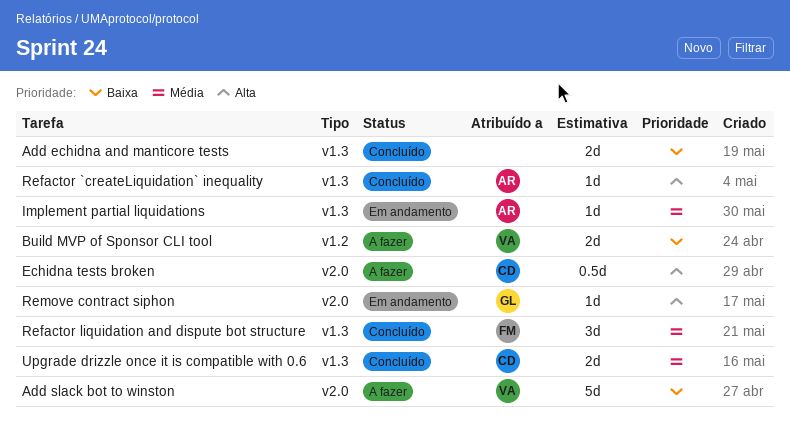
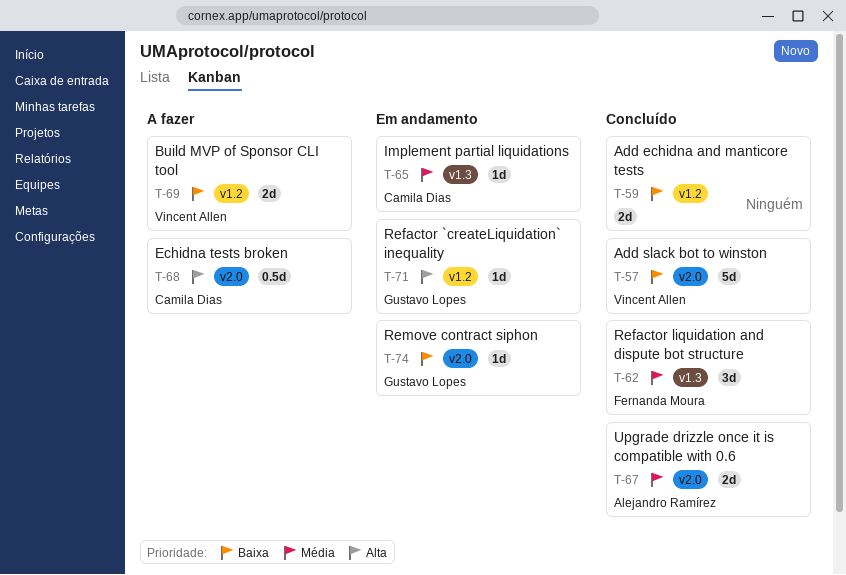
Add echidna and manticore tests, label: v1.3 -> v1.2
Add slack bot to winston, status: A fazer -> Concluído
Implement partial liquidations, owner: Alejandro Ramírez -> Camila Dias
Refactor `createLiquidation` inequality, status: Concluído -> Em andamento
Refactor `createLiquidation` inequality, owner: Alejandro Ramírez -> Gustavo Lopes
Refactor `createLiquidation` inequality, label: v1.3 -> v1.2
Remove contract siphon, priority: Alta -> Baixa
Upgrade drizzle once it is compatible with 0.6, owner: Camila Dias -> Alejandro Ramírez
Upgrade drizzle once it is compatible with 0.6, label: v1.3 -> v2.0

